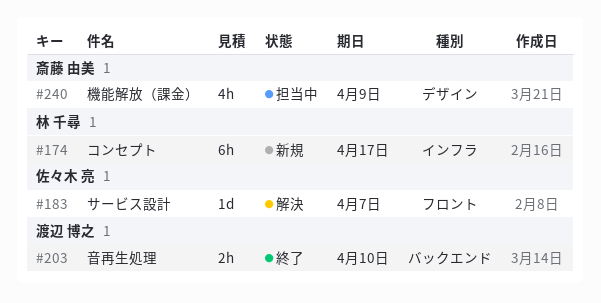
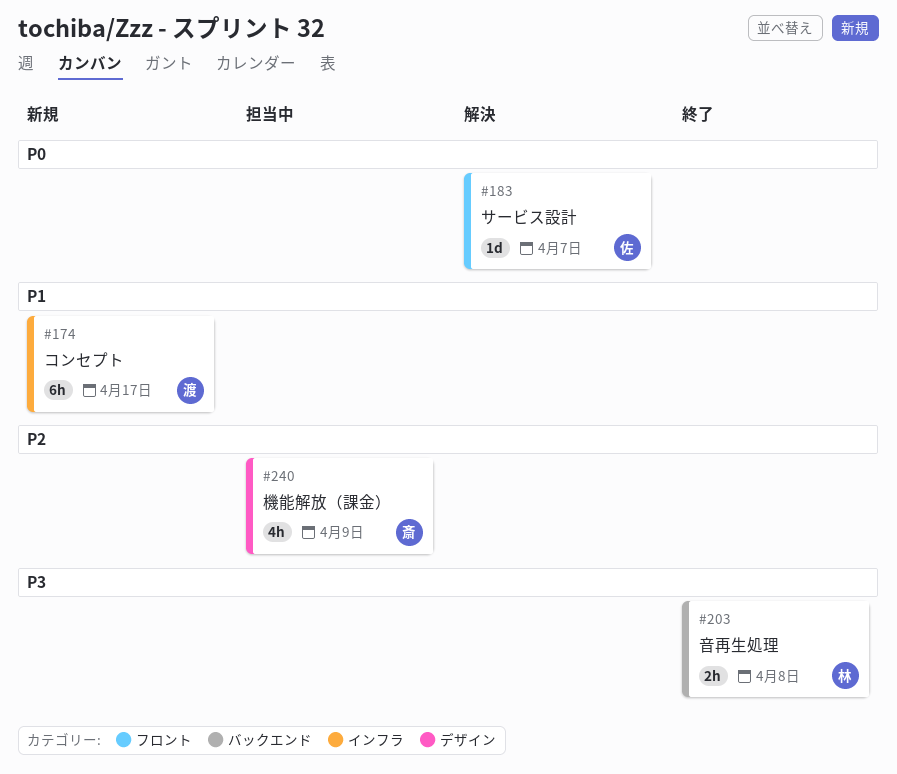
#174, owner: 林 千尋 -> 渡辺 博之
#203, owner: 渡辺 博之 -> 林 千尋
#203, due: Apr 10 -> Apr 8

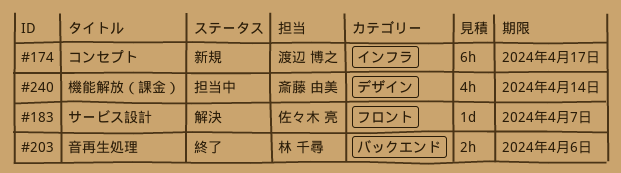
#203, due: Apr 8 -> Apr 6
#240, due: Apr 9 -> Apr 14

